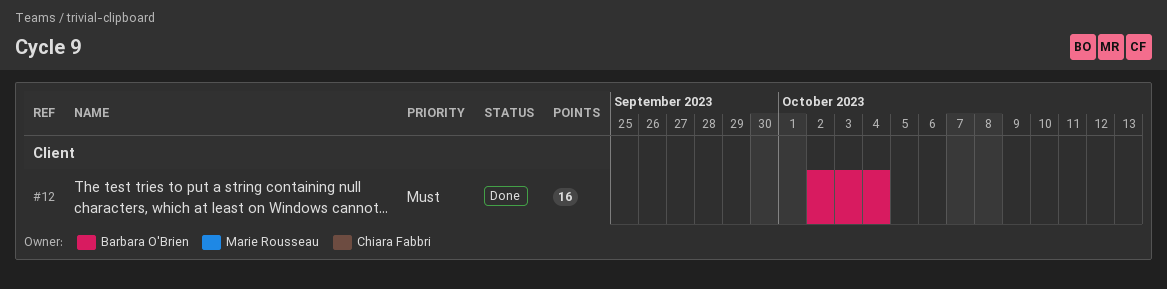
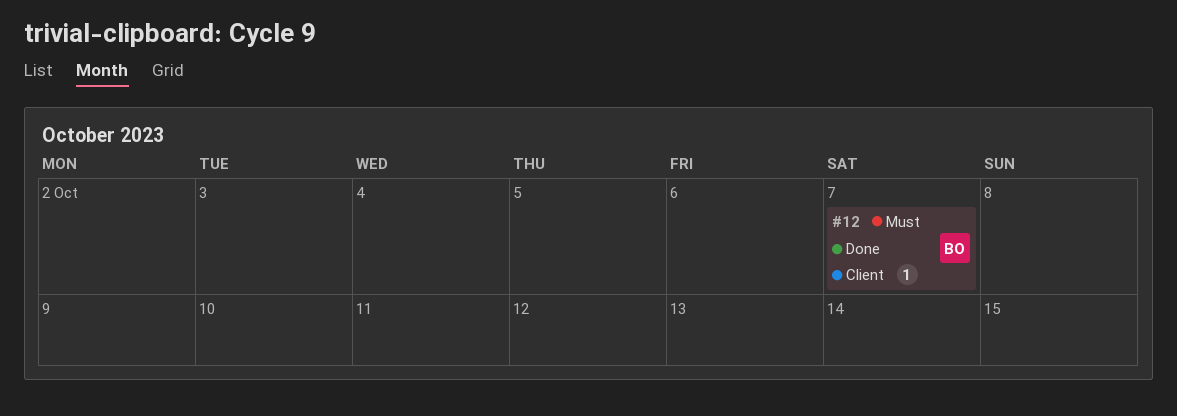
#12, estimate: 16 -> 1
#12, due: Oct 4 -> Oct 7

